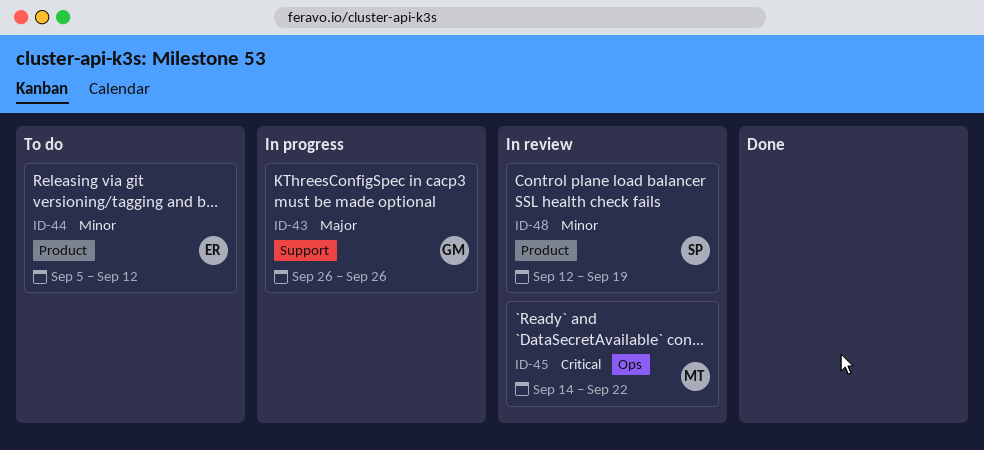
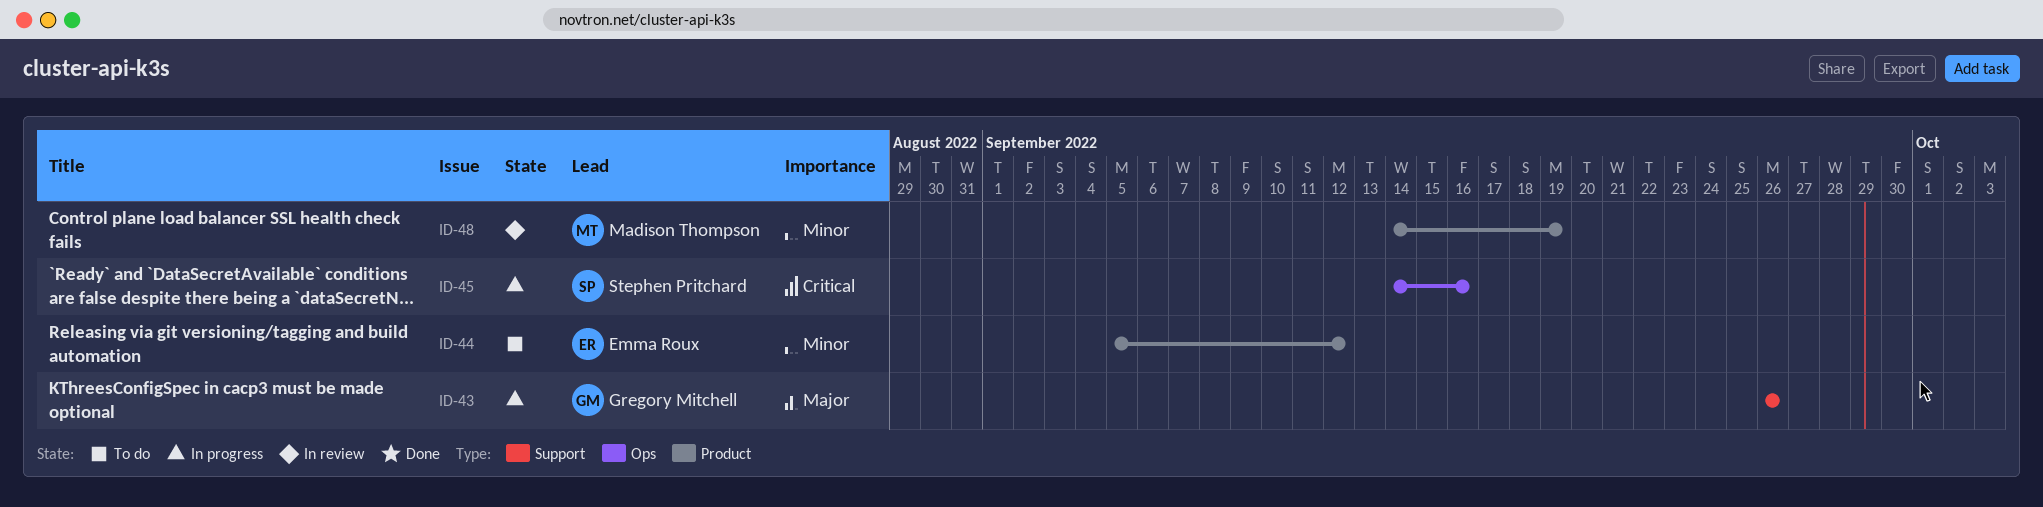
ID-45, status: In review -> In progress
ID-45, owner: Madison Thompson -> Stephen Pritchard
ID-45, due: Sep 22 -> Sep 16
ID-48, owner: Stephen Pritchard -> Madison Thompson
ID-48, start: Sep 12 -> Sep 14

